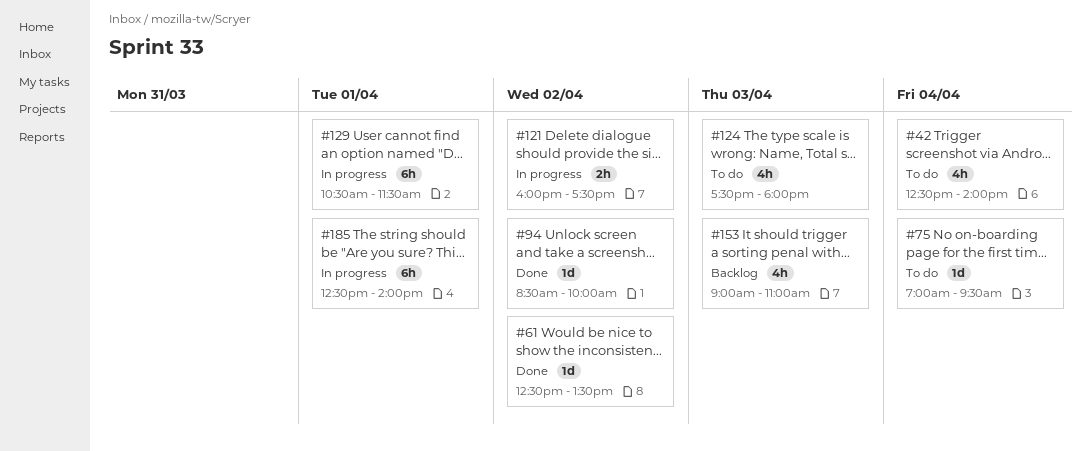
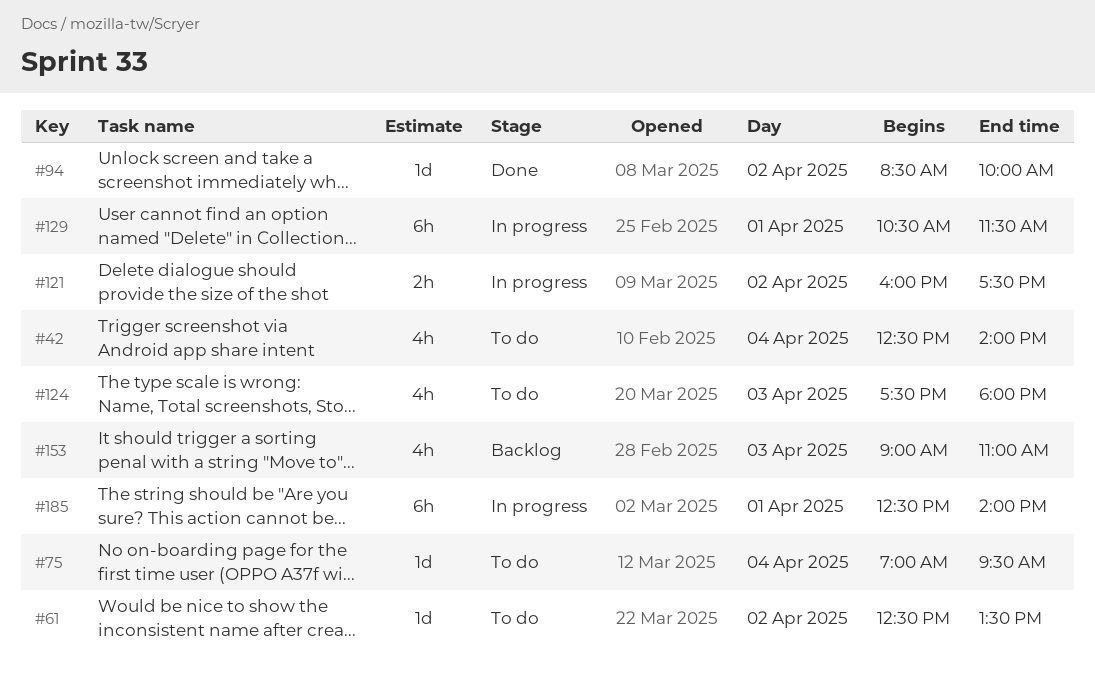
#61, status: Done -> To do

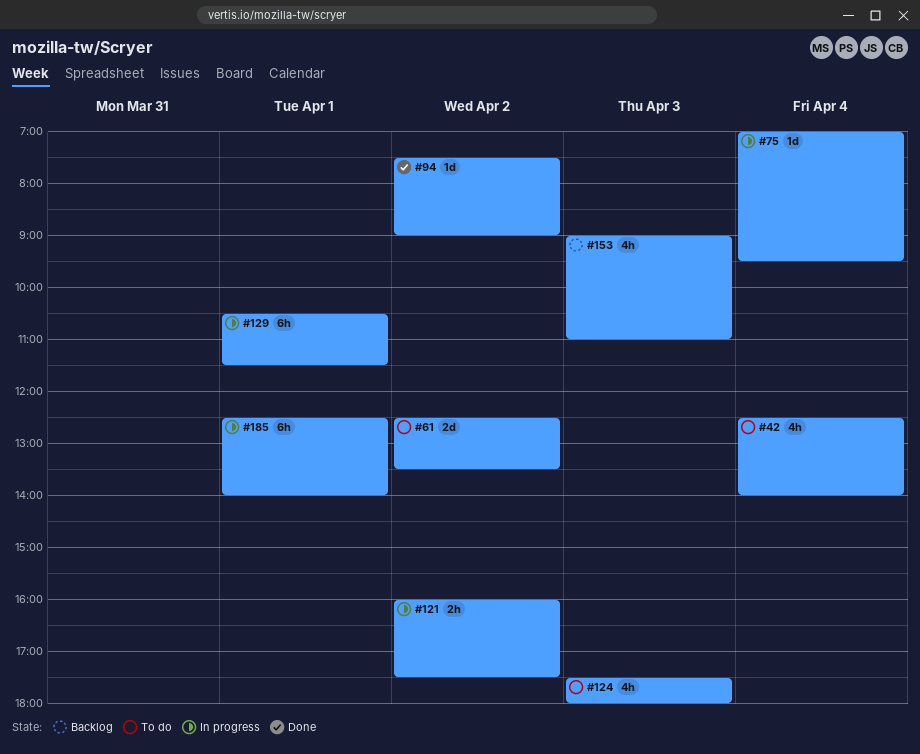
#61, estimate: 1d -> 2d
#75, status: To do -> In progress
#94, begins: 08:30 -> 07:30
#94, ends: 10:00 -> 09:00

